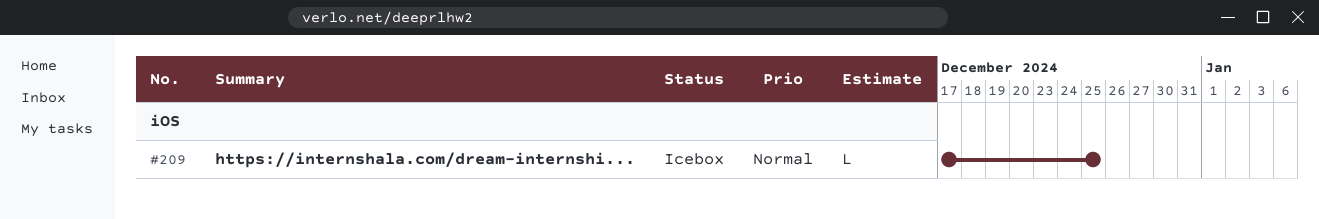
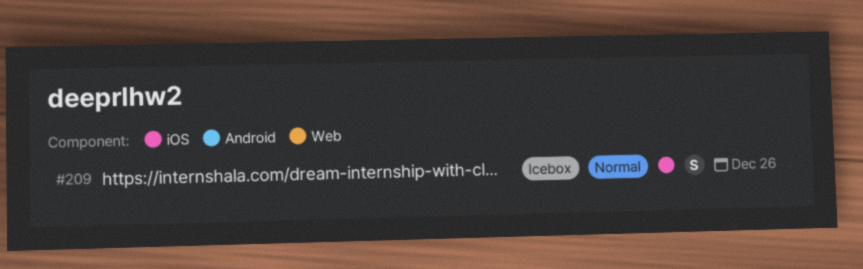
#209, estimate: L -> S
#209, due: Dec 25 -> Dec 26

